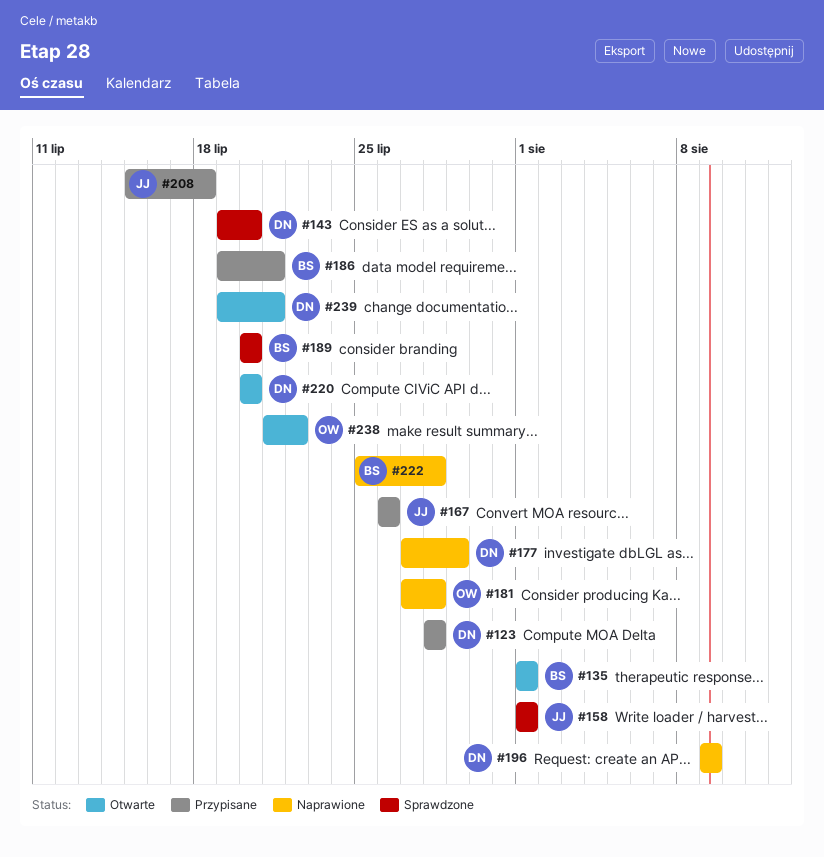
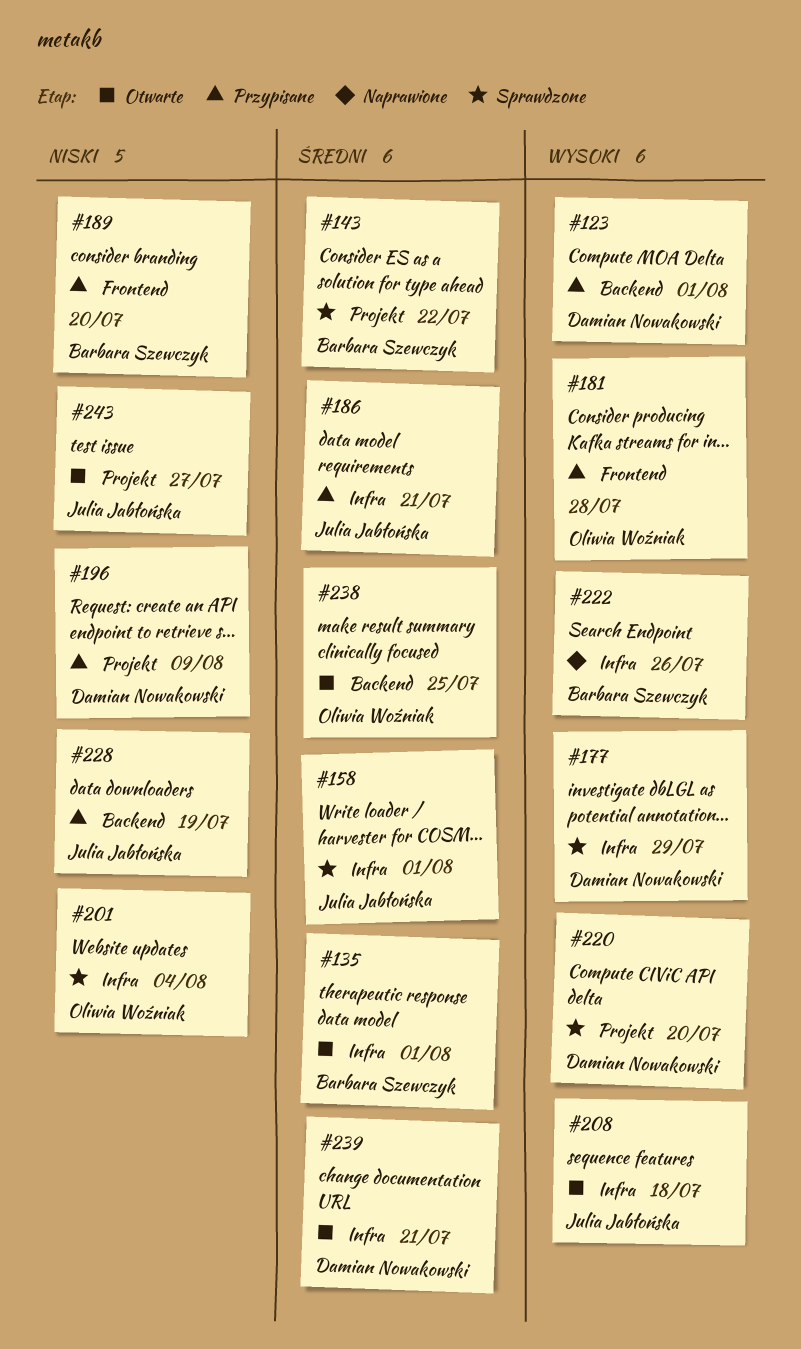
#123, due: Jul 28 -> Aug 1
#143, owner: Damian Nowakowski -> Barbara Szewczyk
#143, due: Jul 20 -> Jul 22
#167: present -> none
#177, status: Naprawione -> Sprawdzone
#181, status: Naprawione -> Przypisane
#186, owner: Barbara Szewczyk -> Julia Jabłońska
#189, status: Sprawdzone -> Przypisane
#196, status: Naprawione -> Przypisane
#201: none -> present
#208, status: Przypisane -> Otwarte
#220, status: Otwarte -> Sprawdzone
#222, due: Jul 28 -> Jul 26
#228: none -> present
#238, due: Jul 22 -> Jul 25
#243: none -> present

